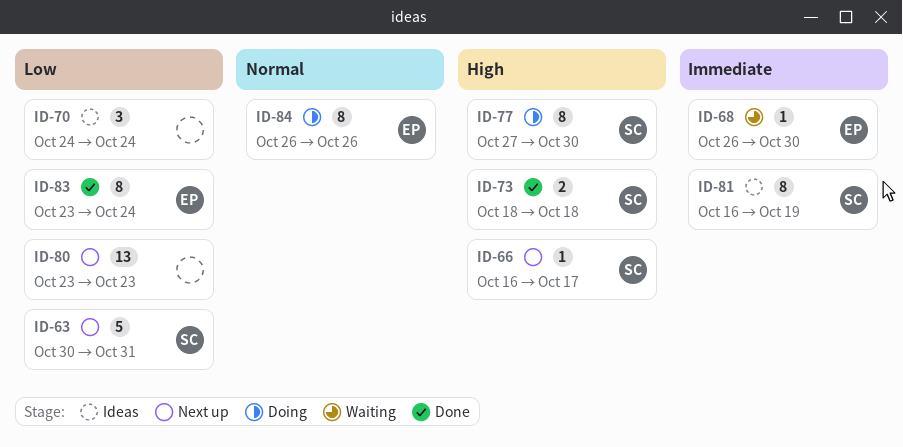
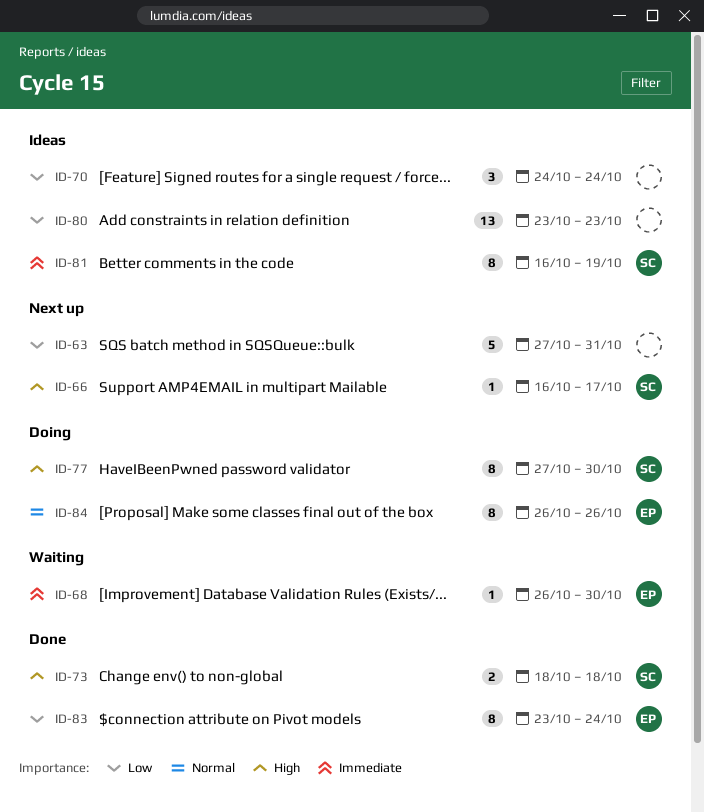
ID-63, owner: SC -> none
ID-63, start: Oct 30 -> Oct 27
ID-80, status: Next up -> Ideas

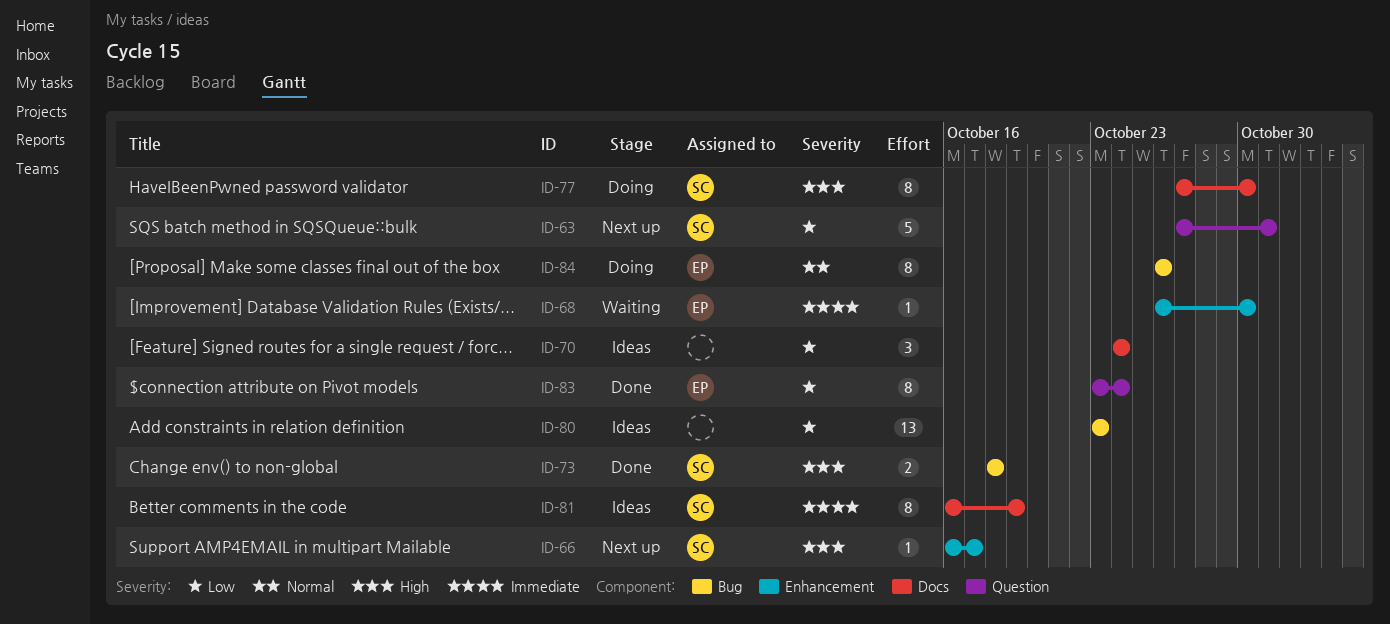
ID-63, owner: none -> SC

